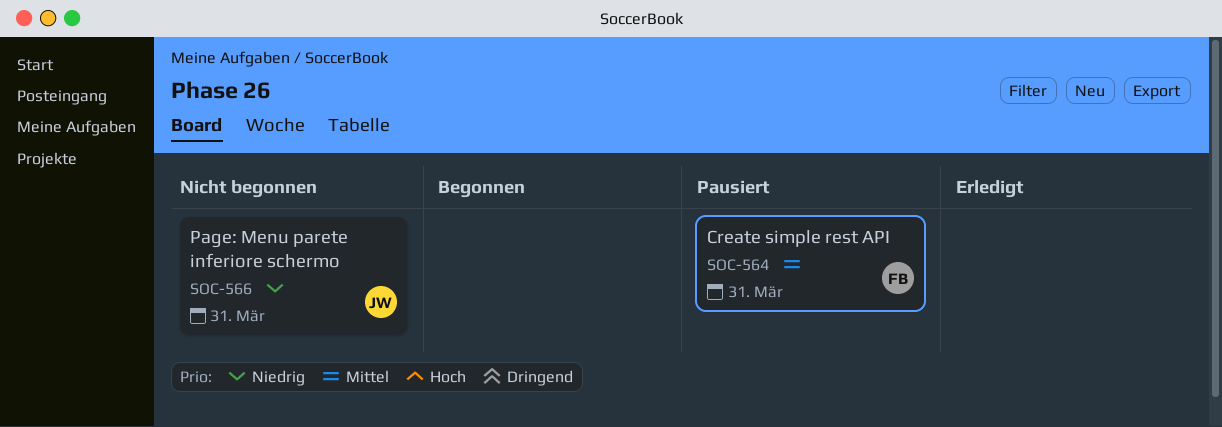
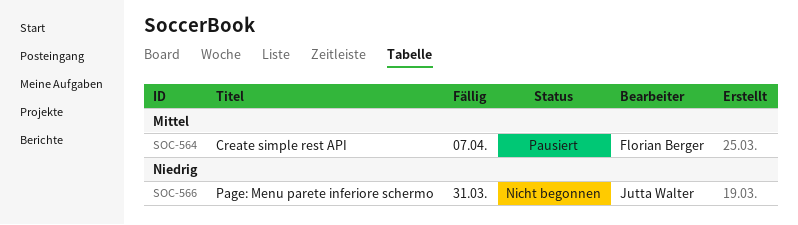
SOC-564, due: Mar 31 -> Apr 7

